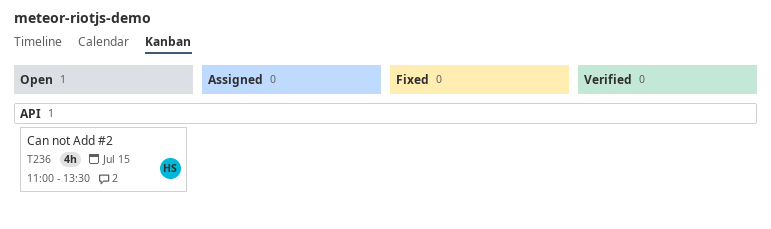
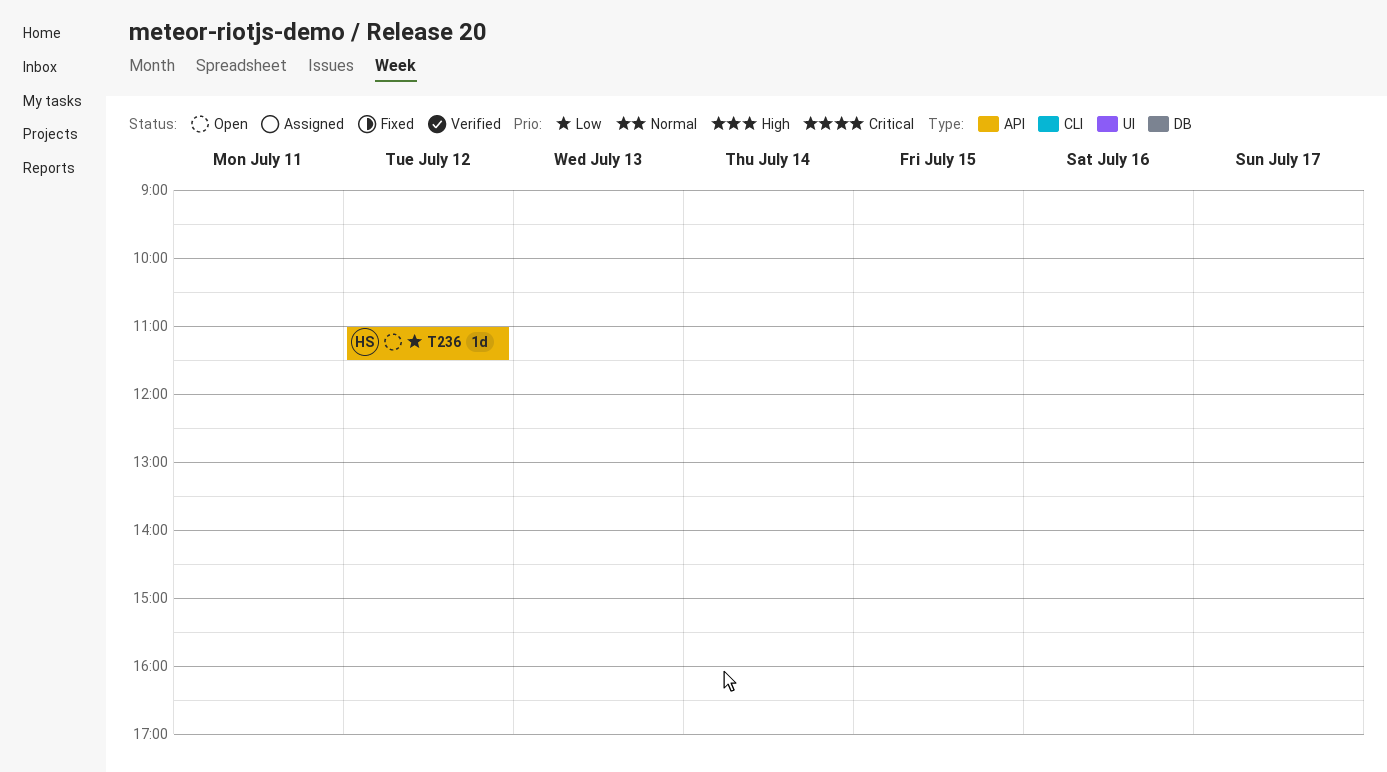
T236, estimate: 4h -> 1d
T236, day: Jul 15 -> Jul 12
T236, ends: 13:30 -> 11:30

